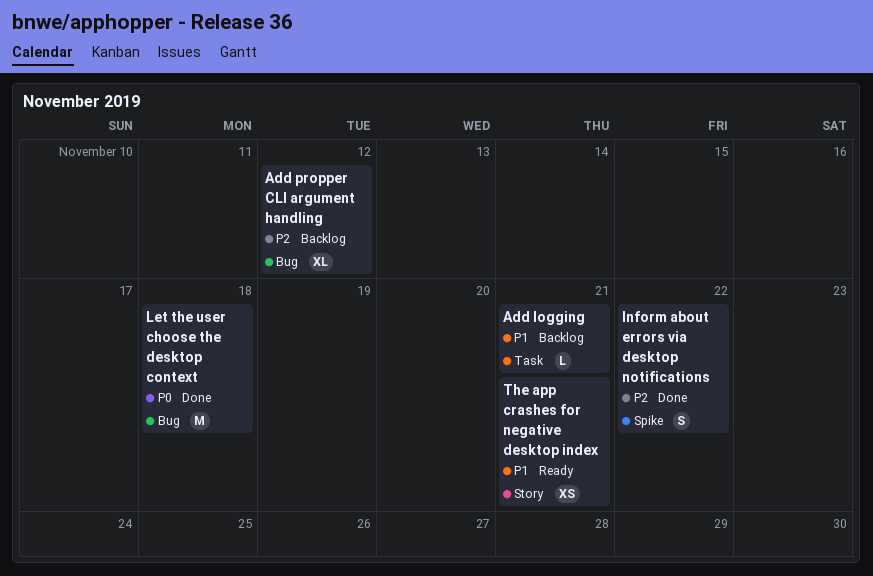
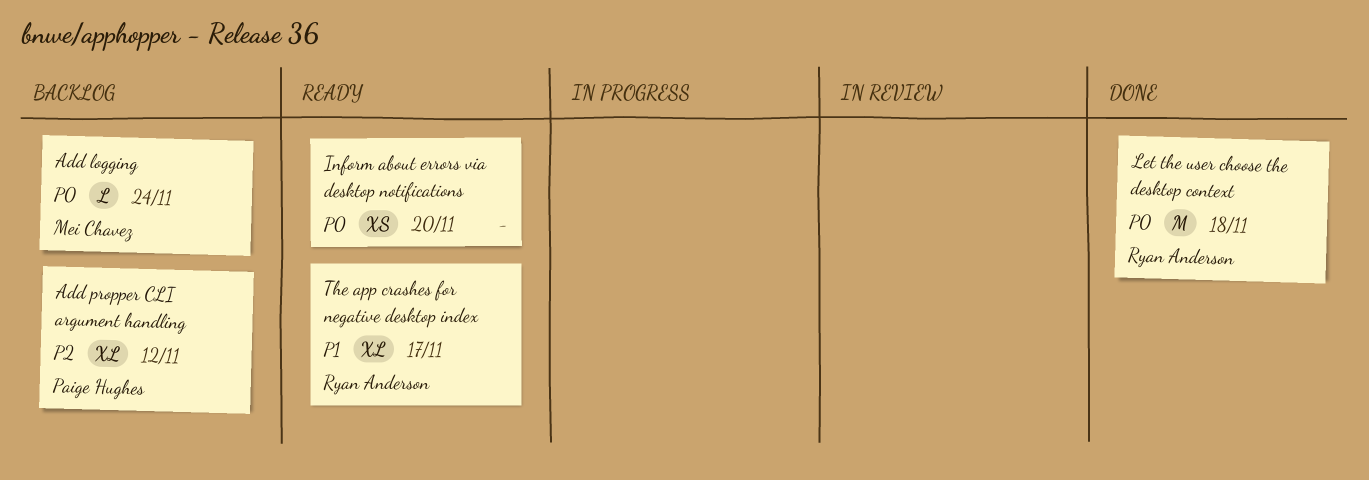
Add logging, priority: P1 -> P0
Add logging, due: Nov 21 -> Nov 24
Inform about errors via desktop notifications, status: Done -> Ready
Inform about errors via desktop notifications, priority: P2 -> P0
Inform about errors via desktop notifications, estimate: S -> XS
Inform about errors via desktop notifications, due: Nov 22 -> Nov 20
The app crashes for negative desktop index, estimate: XS -> XL
The app crashes for negative desktop index, due: Nov 21 -> Nov 17

